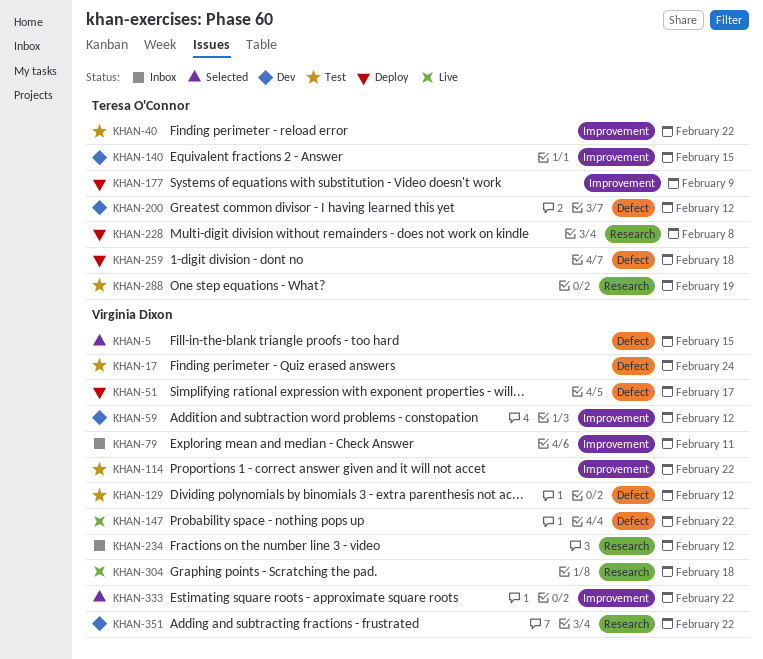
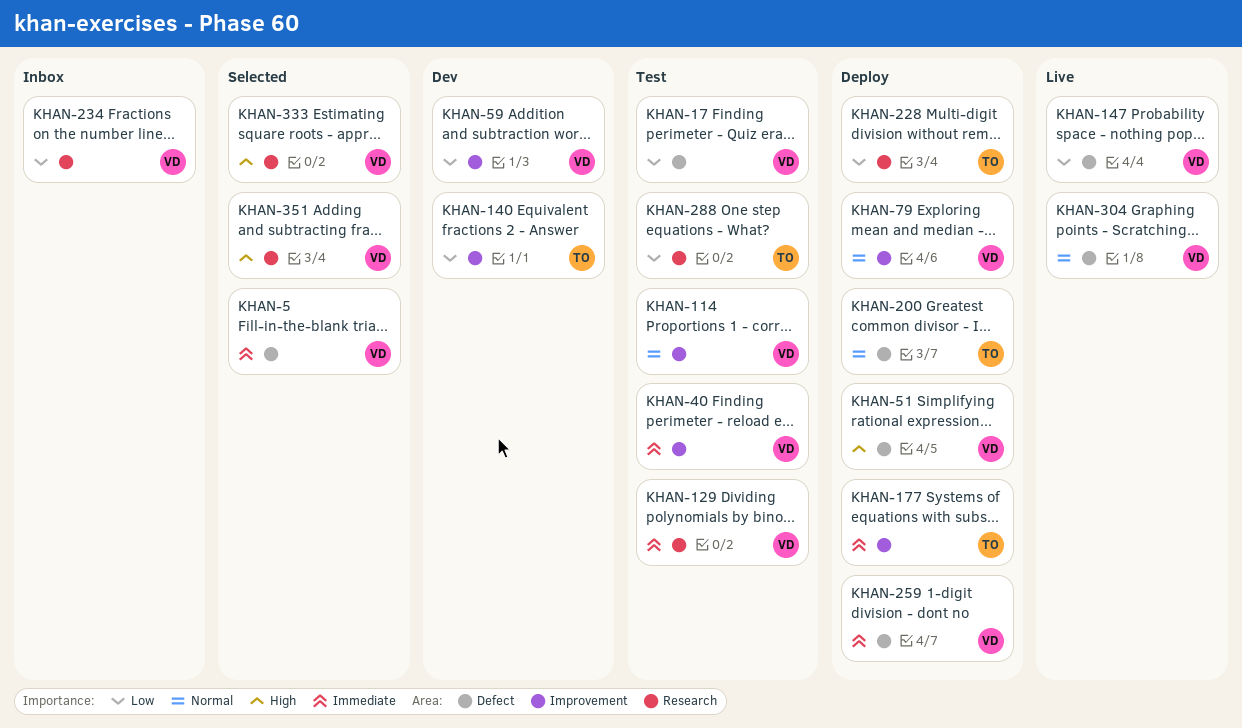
KHAN-40, owner: Teresa O'Connor -> Virginia Dixon
KHAN-79, status: Inbox -> Deploy
KHAN-129, label: Defect -> Research
KHAN-200, status: Dev -> Deploy
KHAN-259, owner: Teresa O'Connor -> Virginia Dixon
KHAN-304, label: Research -> Defect
KHAN-333, label: Improvement -> Research
KHAN-351, status: Dev -> Selected

